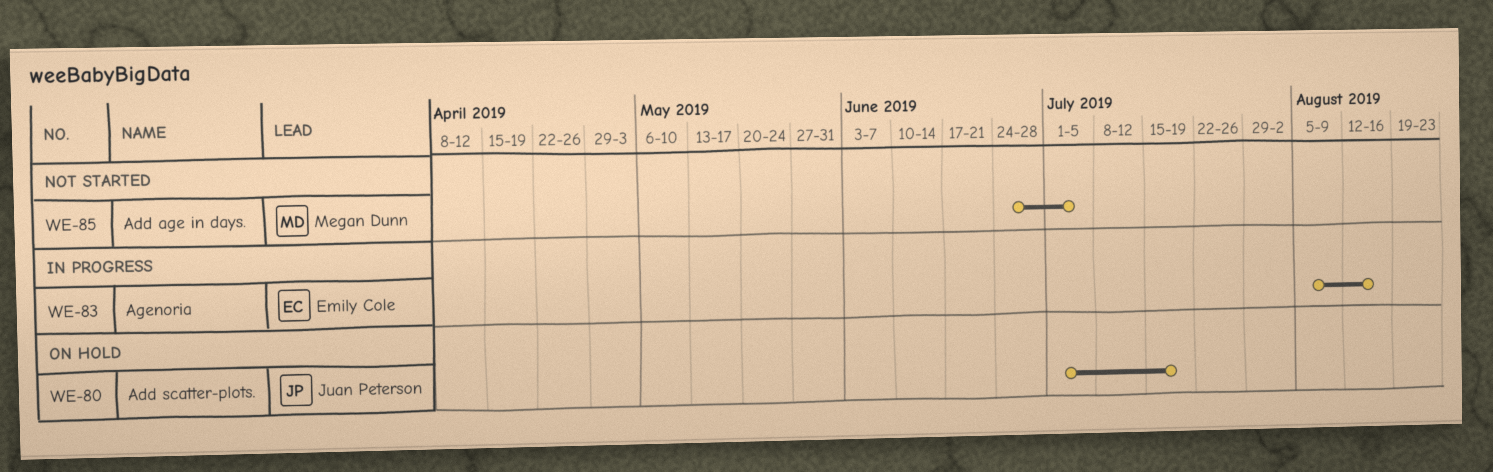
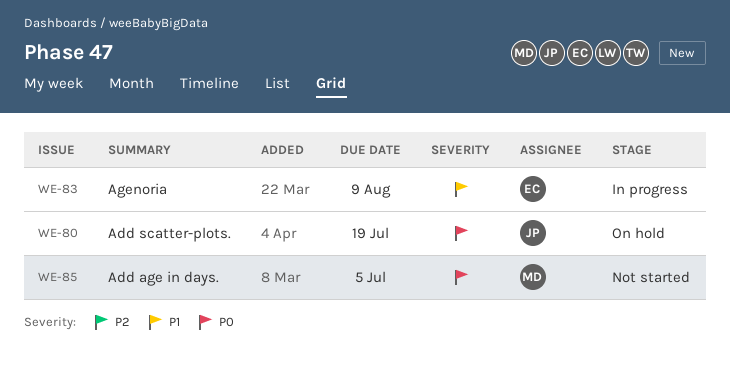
WE-83, due: Aug 16 -> Aug 9

